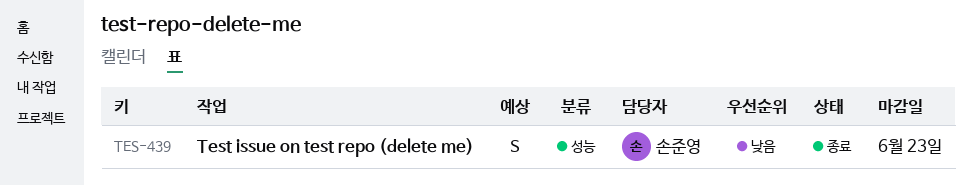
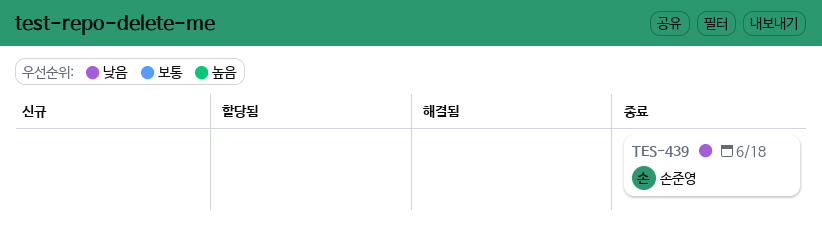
TES-439, due: Jun 23 -> Jun 18

